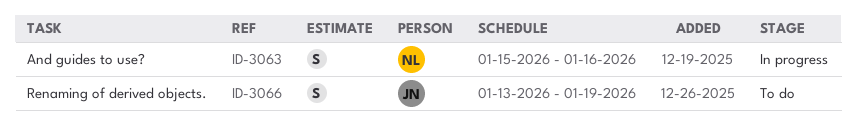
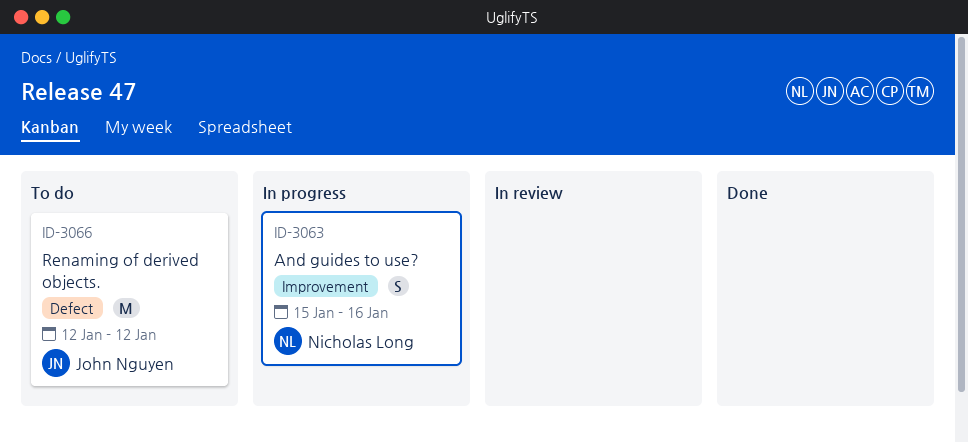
ID-3066, estimate: S -> M
ID-3066, start: Jan 13 -> Jan 12
ID-3066, due: Jan 19 -> Jan 12

